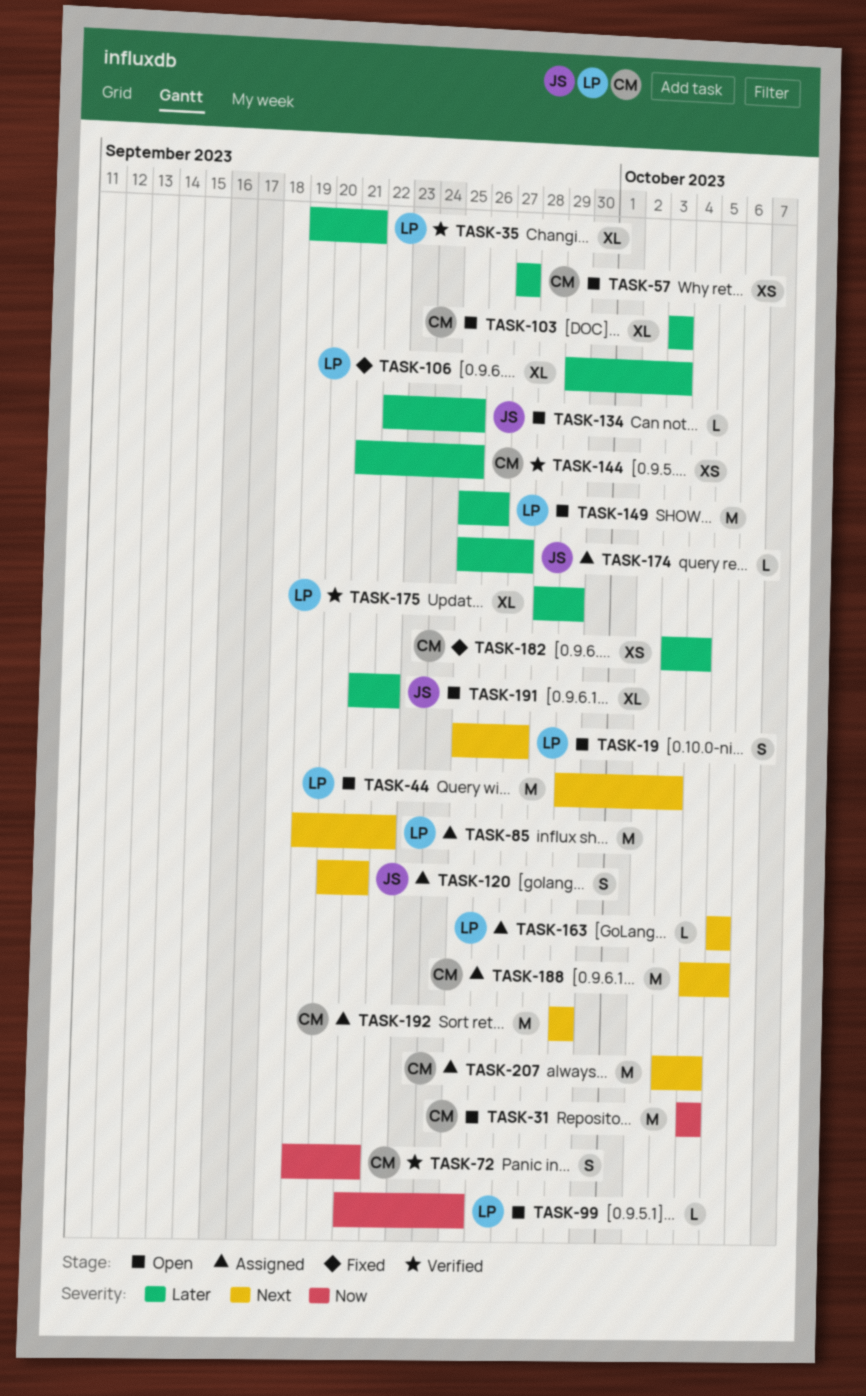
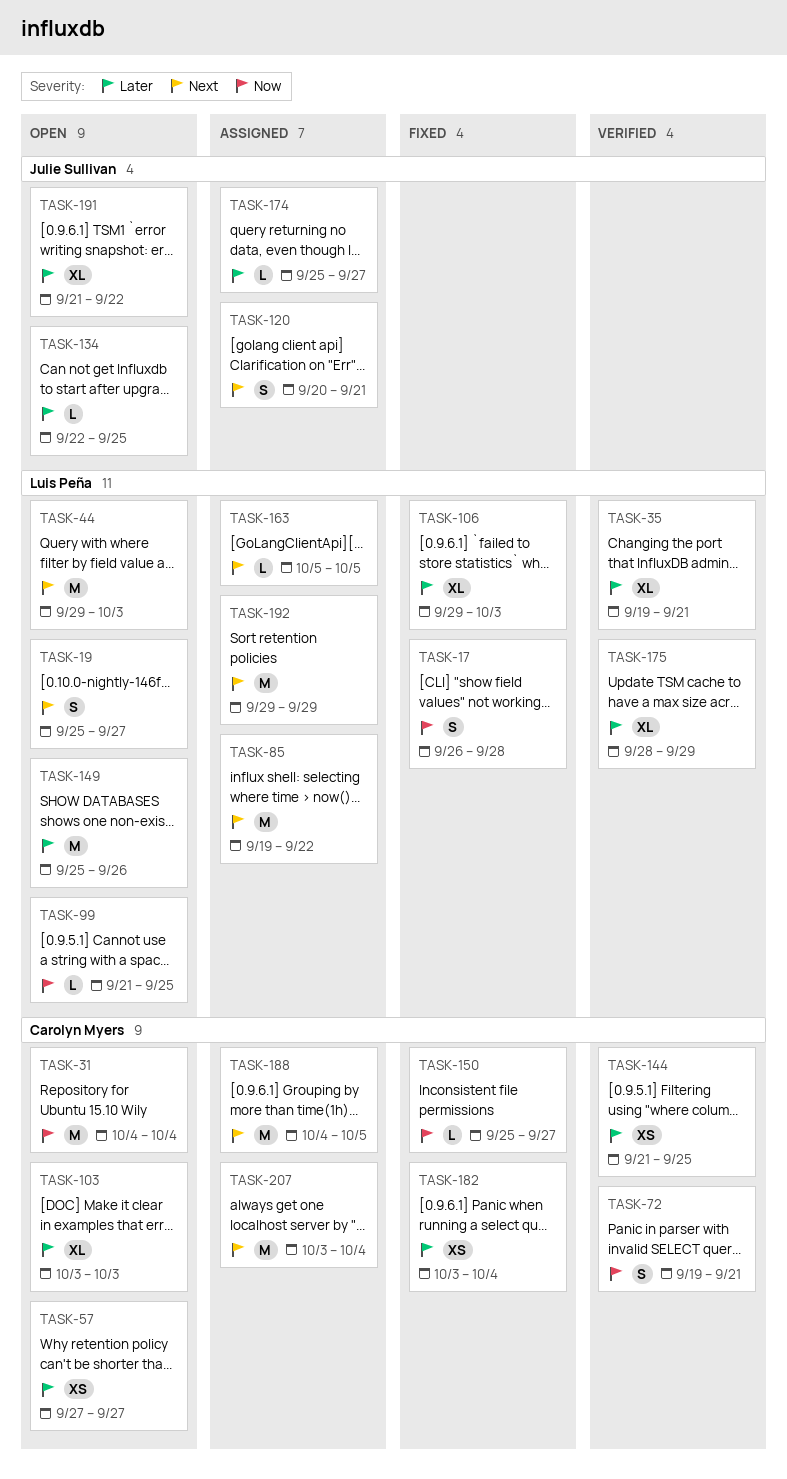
TASK-17: none -> present
TASK-150: none -> present
TASK-192, owner: Carolyn Myers -> Luis Peña

